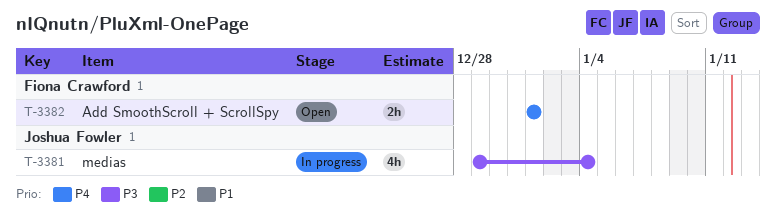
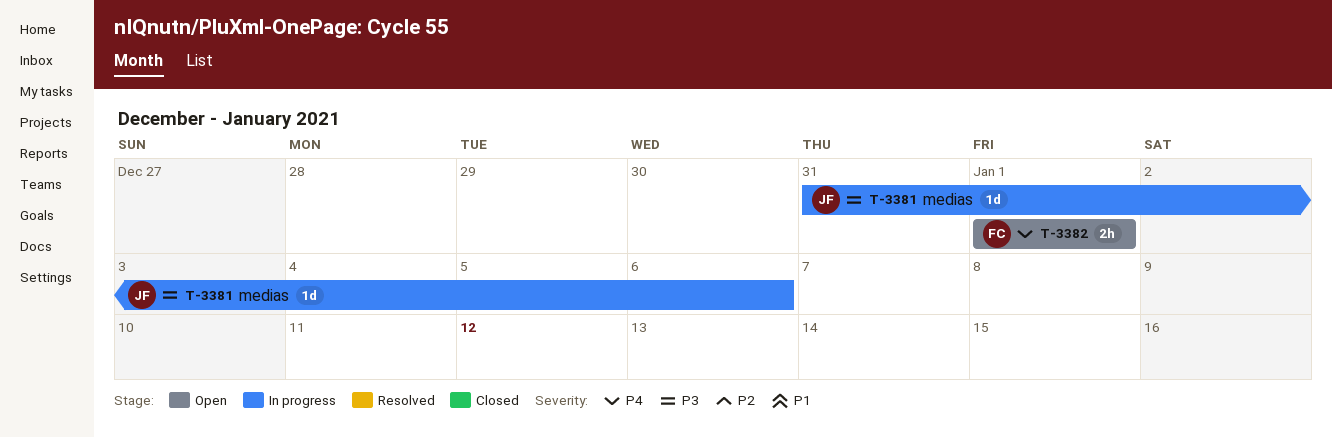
T-3381, estimate: 4h -> 1d
T-3381, start: Dec 29 -> Dec 31
T-3381, due: Jan 4 -> Jan 6

